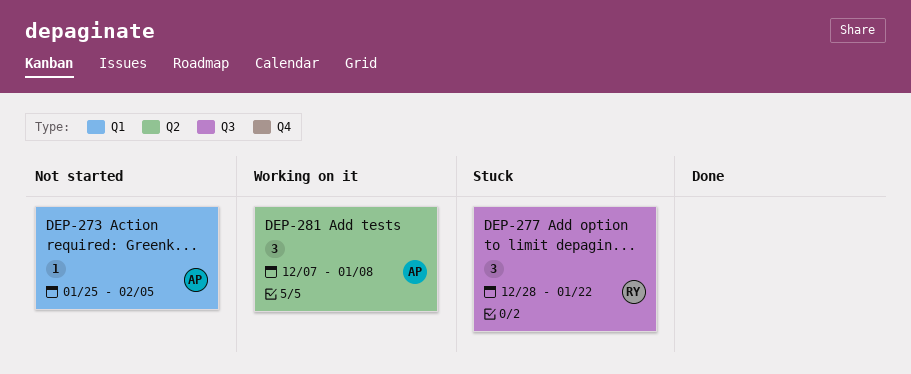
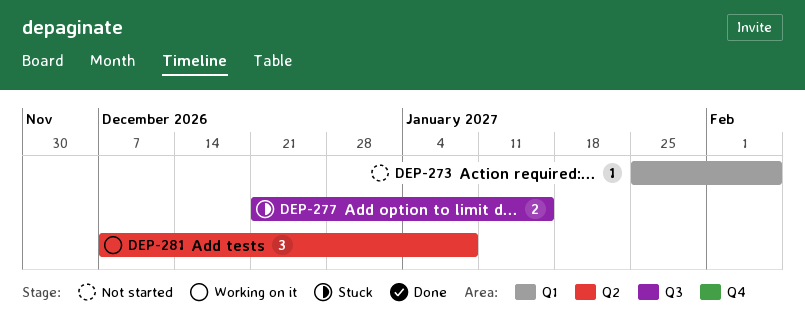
DEP-277, estimate: 3 -> 2
DEP-277, start: Dec 28 -> Dec 21
DEP-277, due: Jan 22 -> Jan 15

